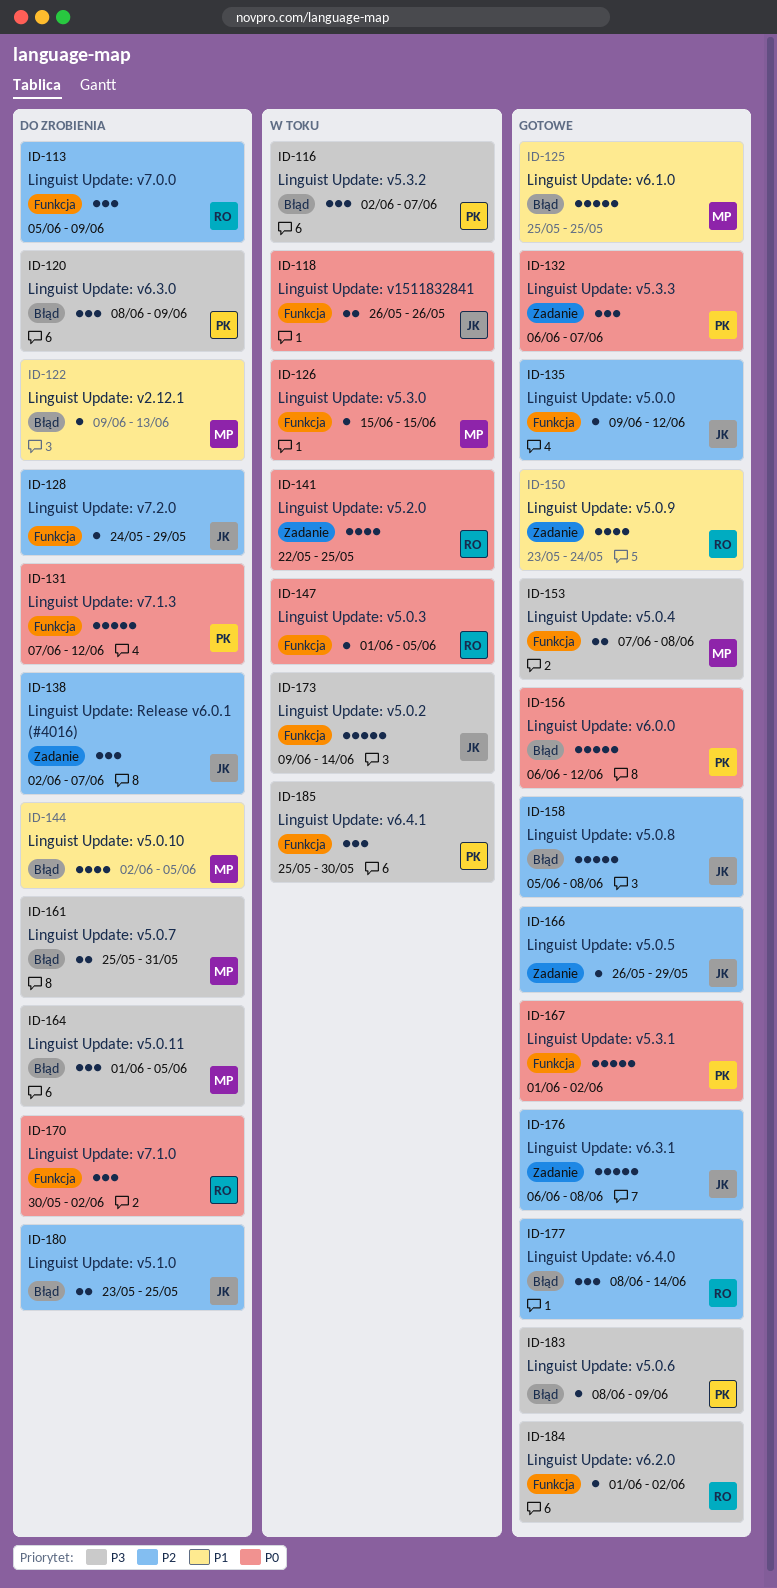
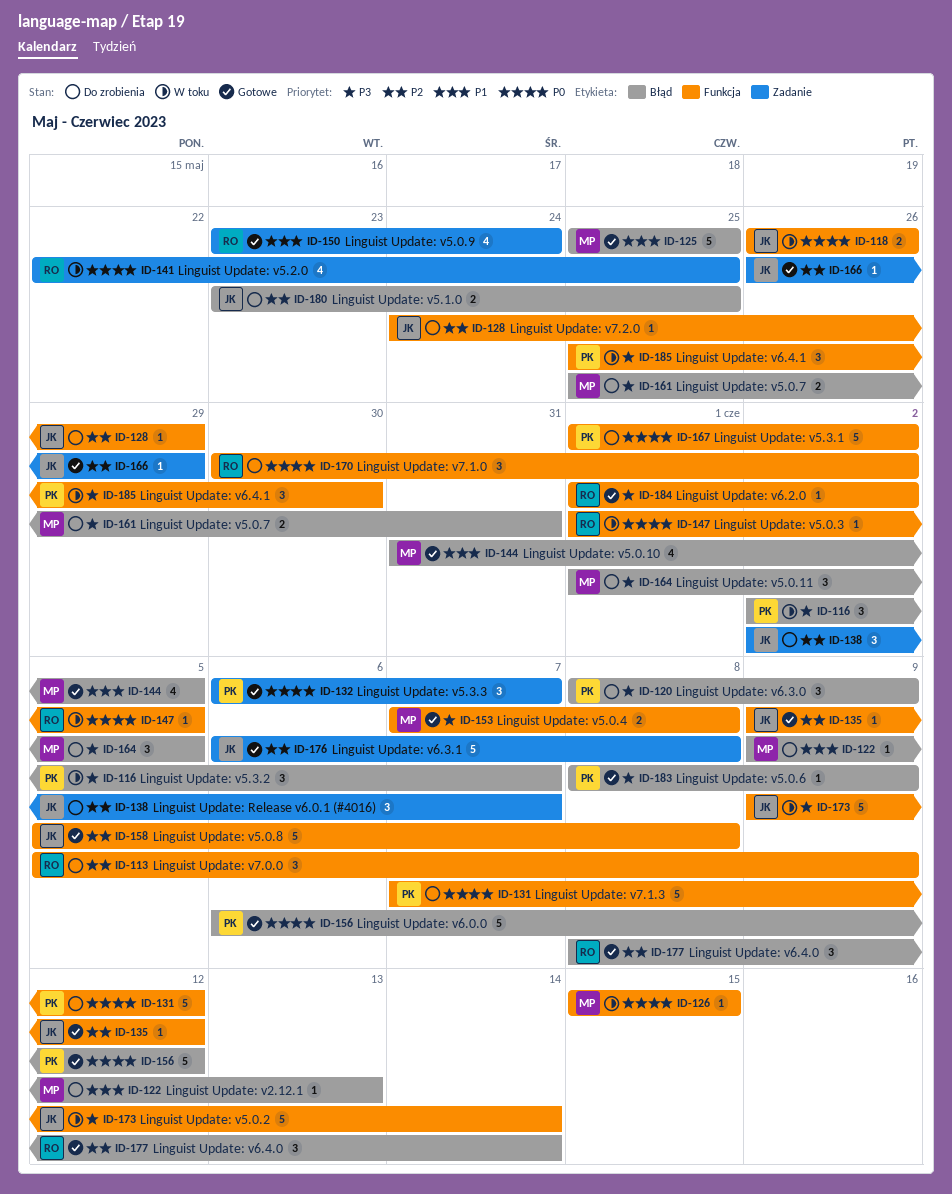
ID-144, status: Do zrobienia -> Gotowe
ID-144, start: Jun 2 -> May 31
ID-158, label: Błąd -> Funkcja
ID-167, status: Gotowe -> Do zrobienia

